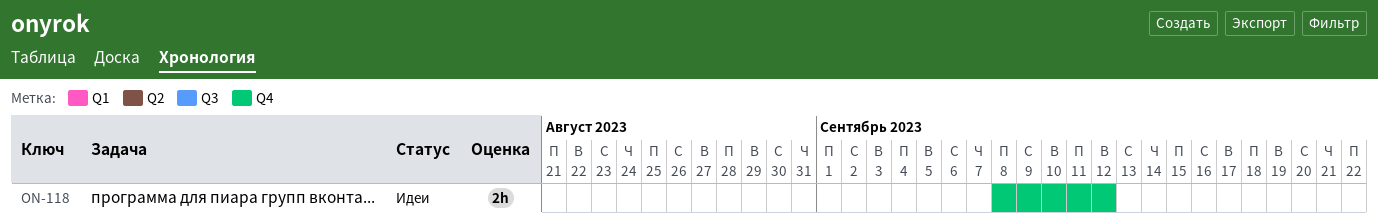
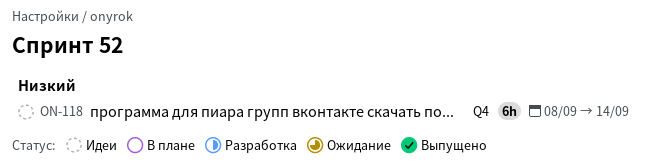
ON-118, estimate: 2h -> 6h
ON-118, due: Sep 12 -> Sep 14

